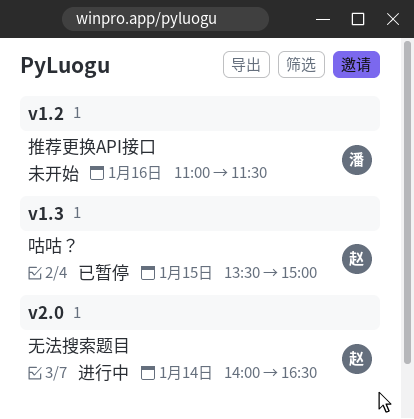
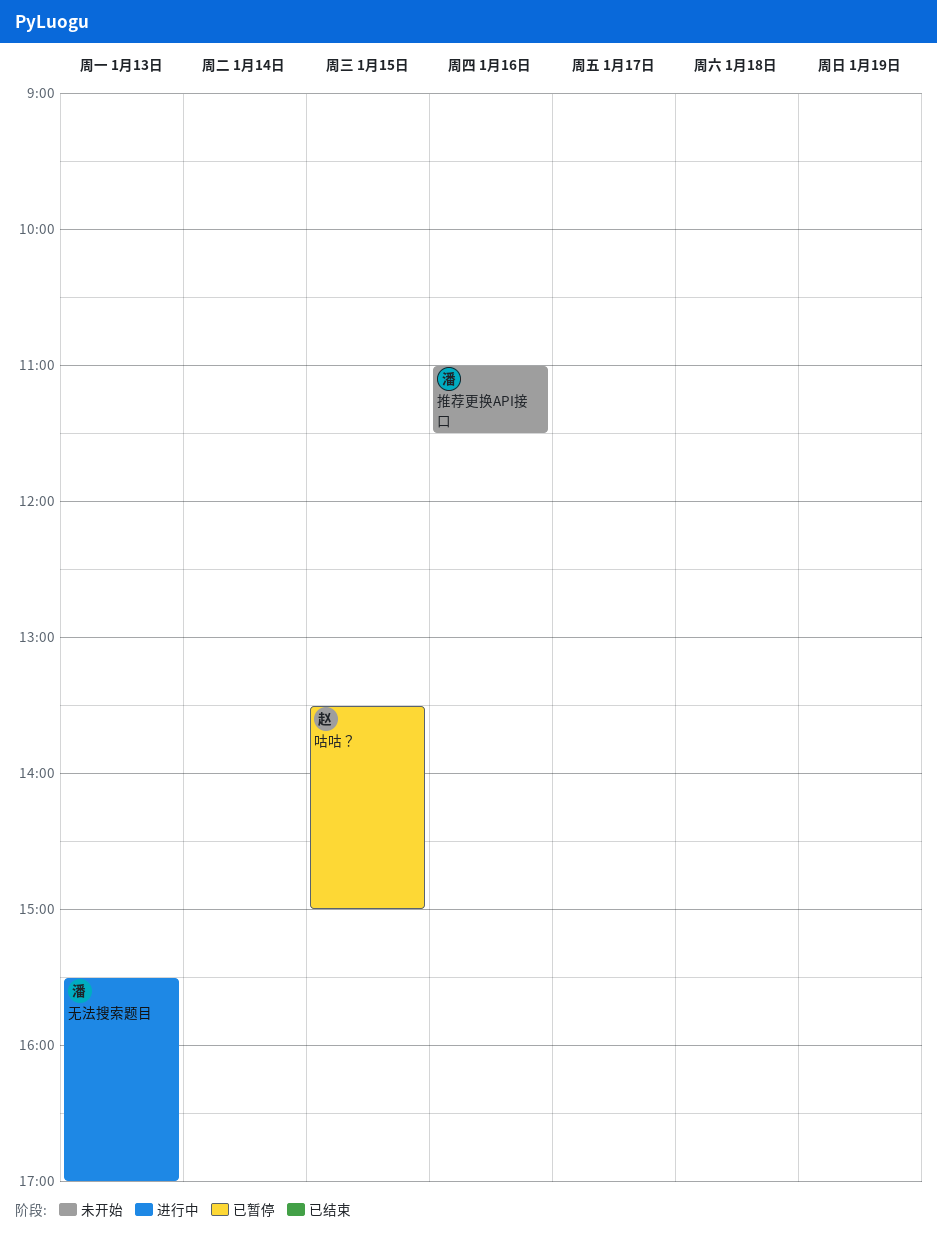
无法搜索题目, owner: 赵 -> 潘
无法搜索题目, day: Jan 14 -> Jan 13
无法搜索题目, begins: 14:00 -> 15:30
无法搜索题目, ends: 16:30 -> 17:00

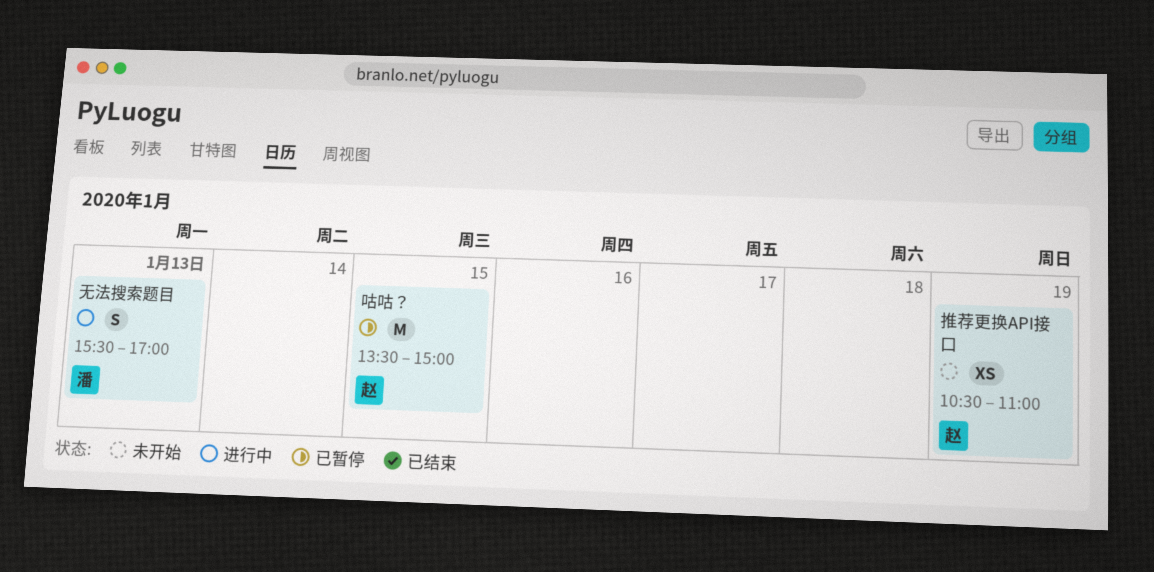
推荐更换API接口, owner: 潘 -> 赵
推荐更换API接口, day: Jan 16 -> Jan 19
推荐更换API接口, begins: 11:00 -> 10:30
推荐更换API接口, ends: 11:30 -> 11:00

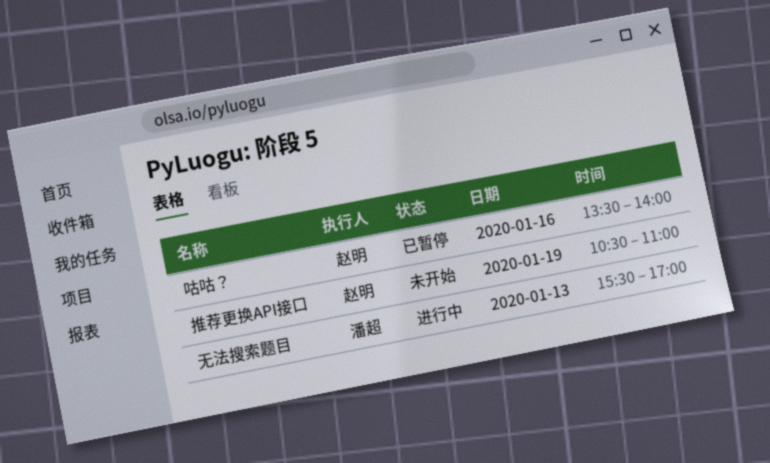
咕咕？, day: Jan 15 -> Jan 16
咕咕？, ends: 15:00 -> 14:00

